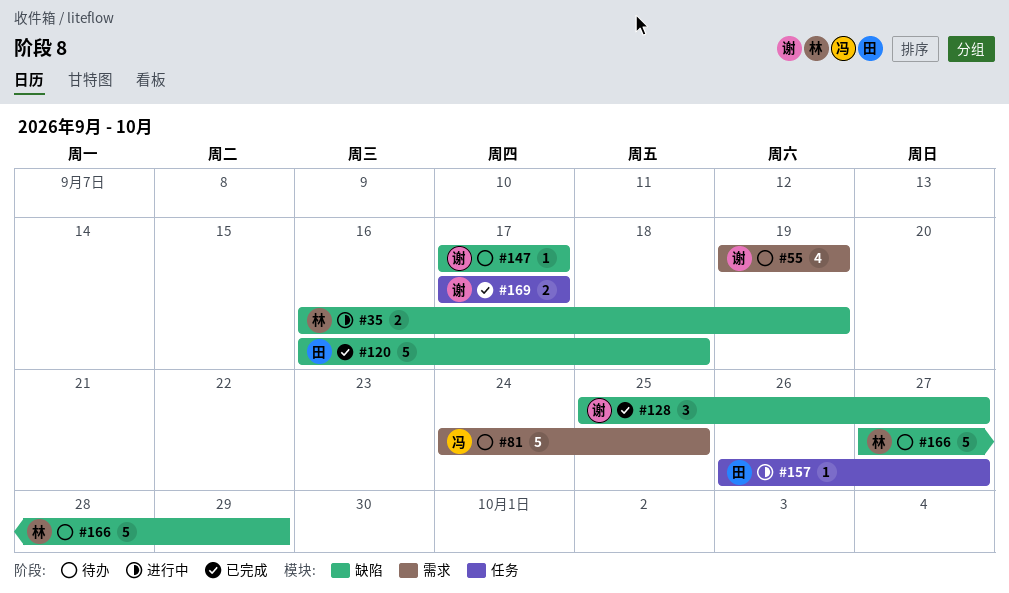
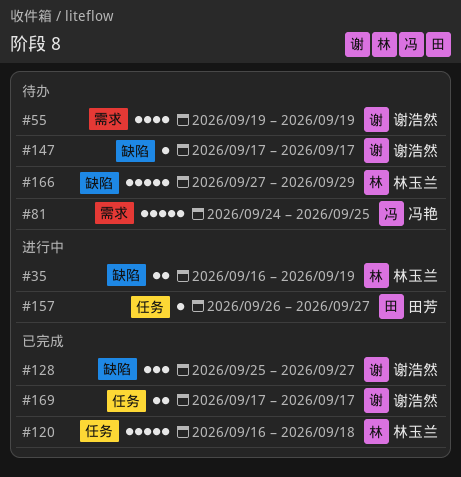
#120, owner: 田芳 -> 林玉兰
#120, label: 缺陷 -> 任务

